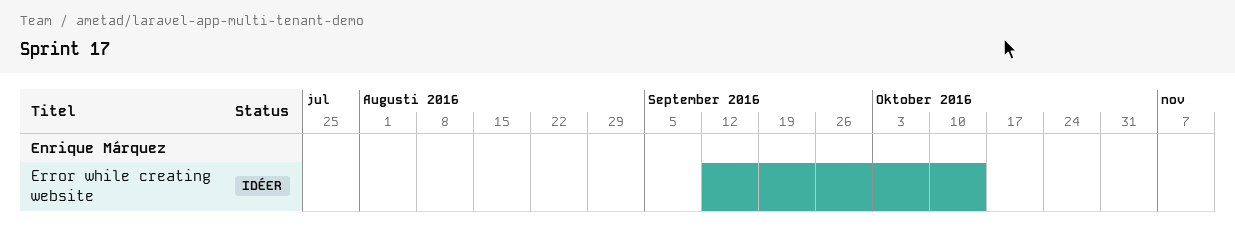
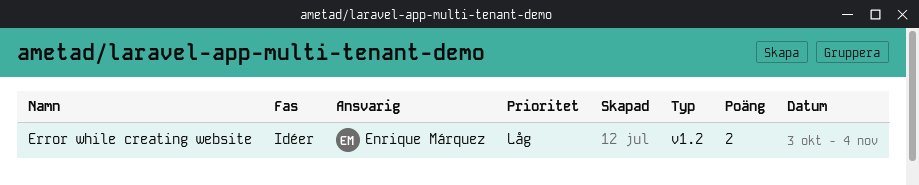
Error while creating website, start: Sep 12 -> Oct 3
Error while creating website, due: Oct 14 -> Nov 4

